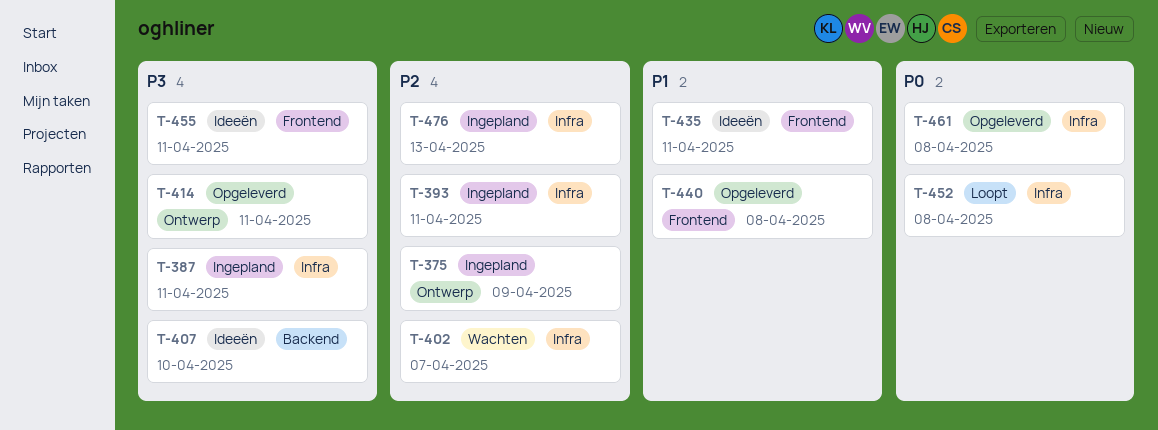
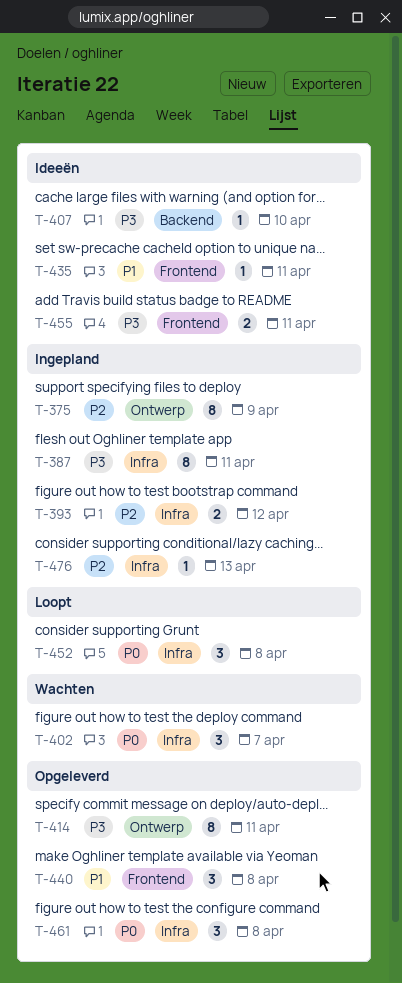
T-393, due: Apr 11 -> Apr 12
T-402, priority: P2 -> P0

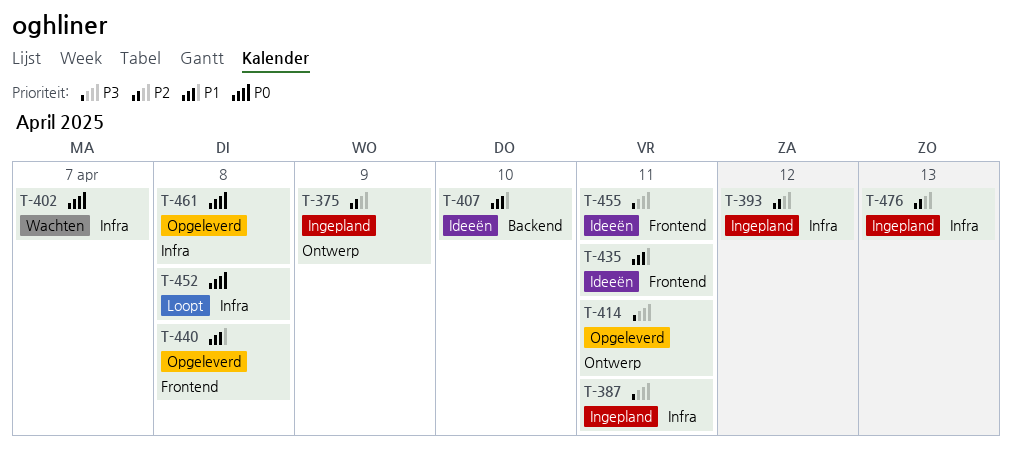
T-407, priority: P3 -> P1

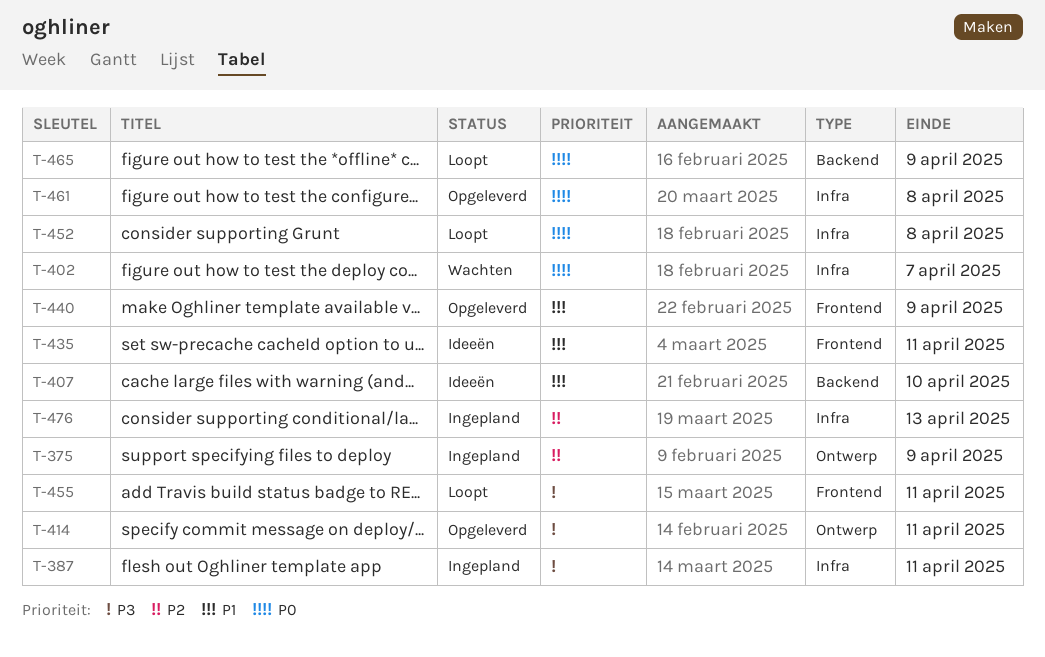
T-393: present -> none
T-440, due: Apr 8 -> Apr 9
T-455, status: Ideeën -> Loopt
T-465: none -> present

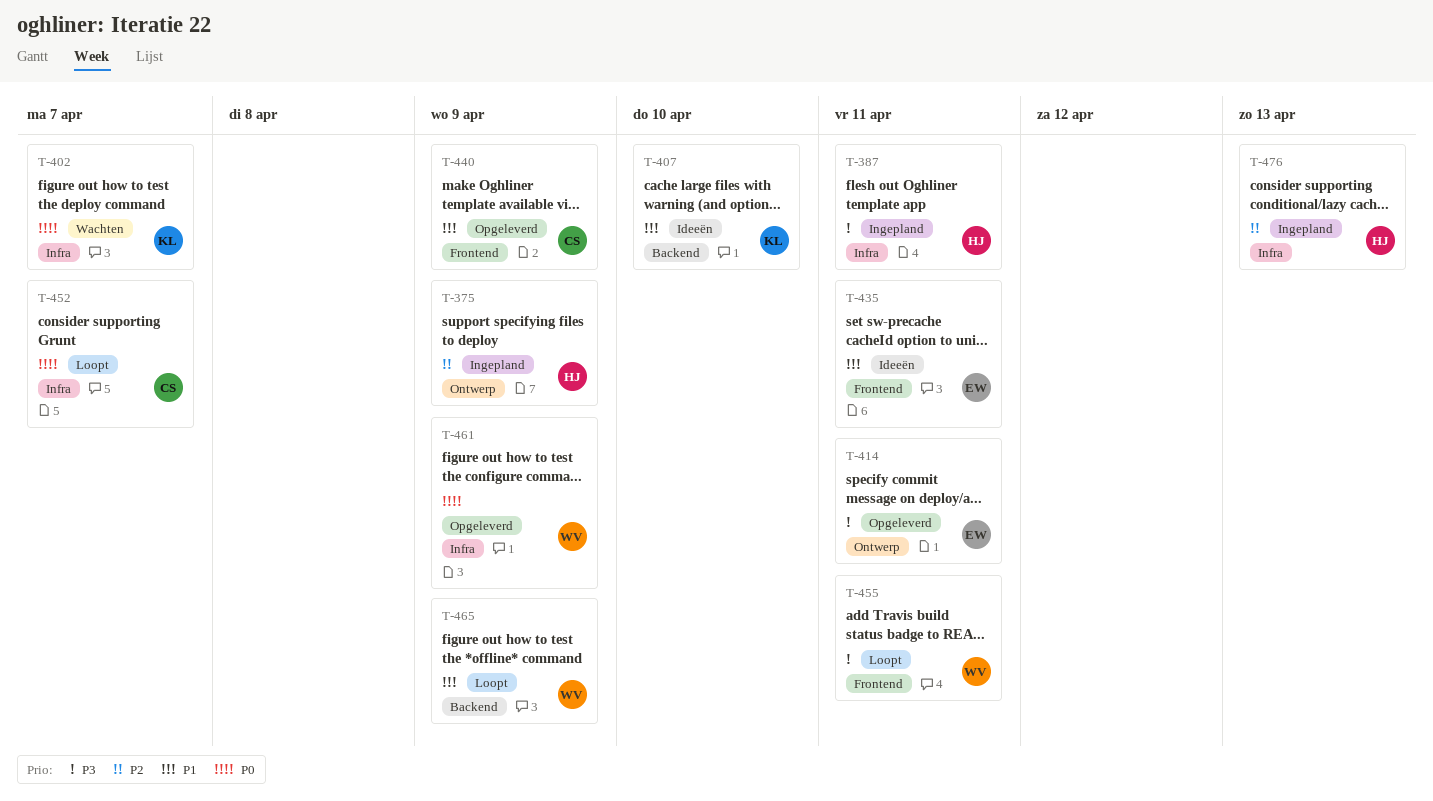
T-452, due: Apr 8 -> Apr 7
T-461, due: Apr 8 -> Apr 9
T-465, priority: P0 -> P1

